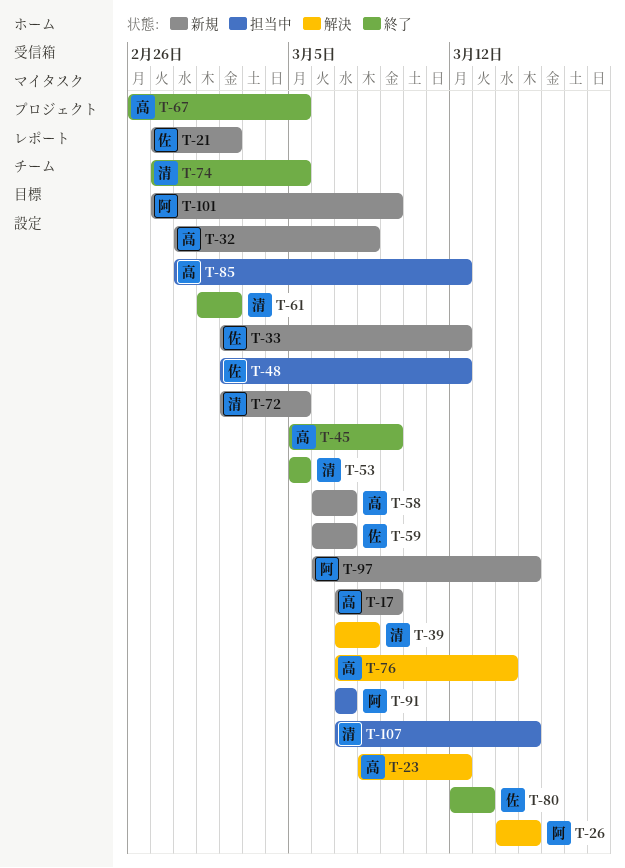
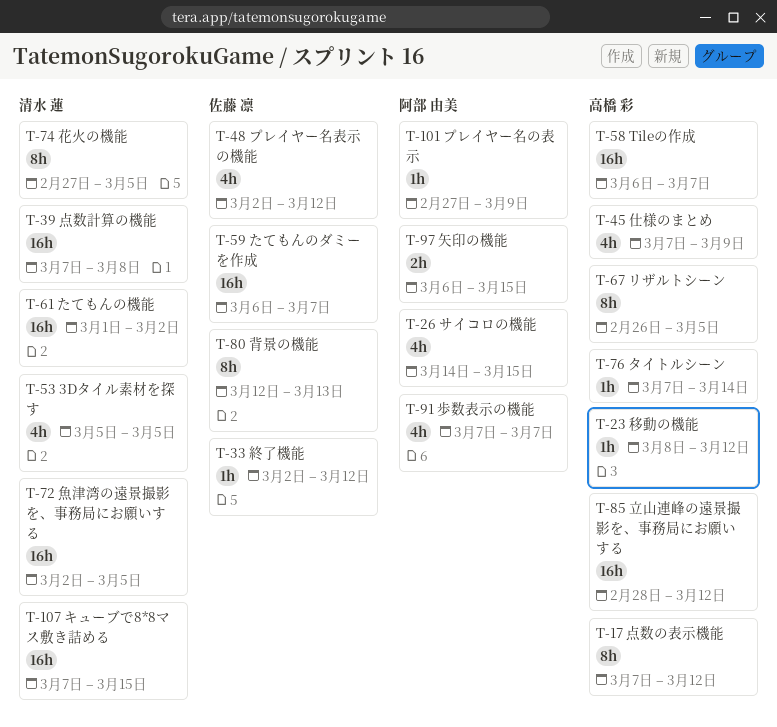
T-17, due: Mar 9 -> Mar 12
T-21: present -> none
T-32: present -> none
T-45, start: Mar 5 -> Mar 7

